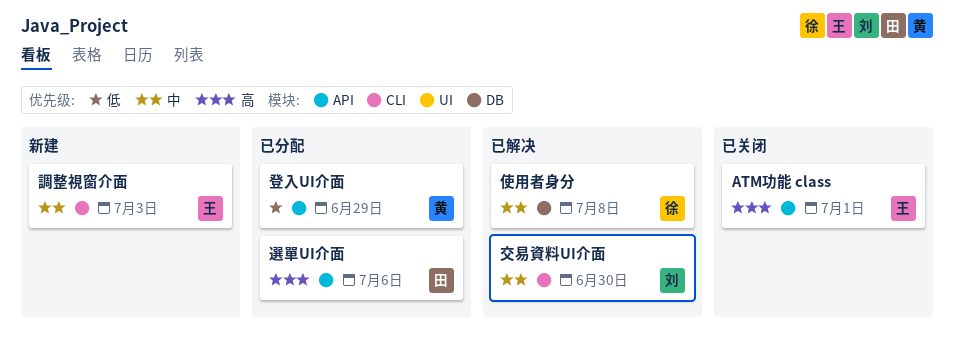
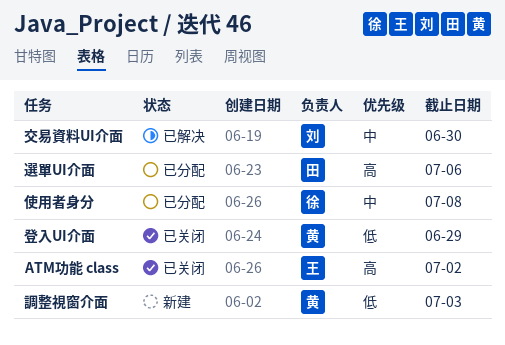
ATM功能 class, due: Jul 1 -> Jul 2
使用者身分, status: 已解决 -> 已分配
登入UI介面, status: 已分配 -> 已关闭
調整視窗介面, owner: 王 -> 黄
調整視窗介面, priority: 中 -> 低

